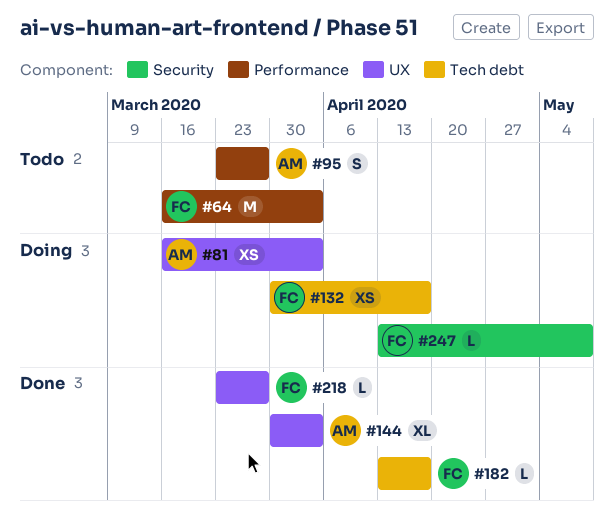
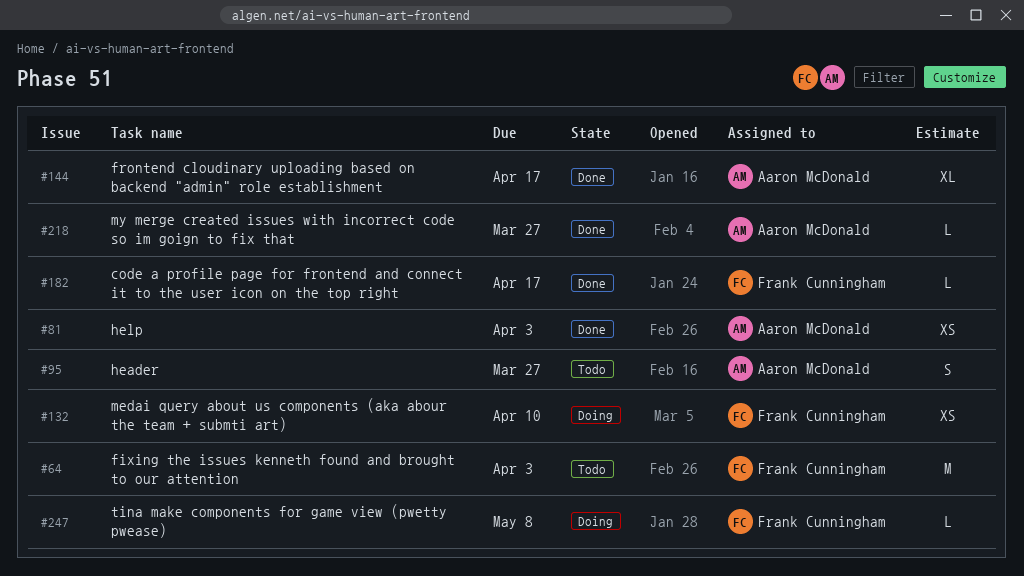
#81, status: Doing -> Done
#132, due: Apr 17 -> Apr 10
#144, due: Apr 3 -> Apr 17
#218, owner: Frank Cunningham -> Aaron McDonald

